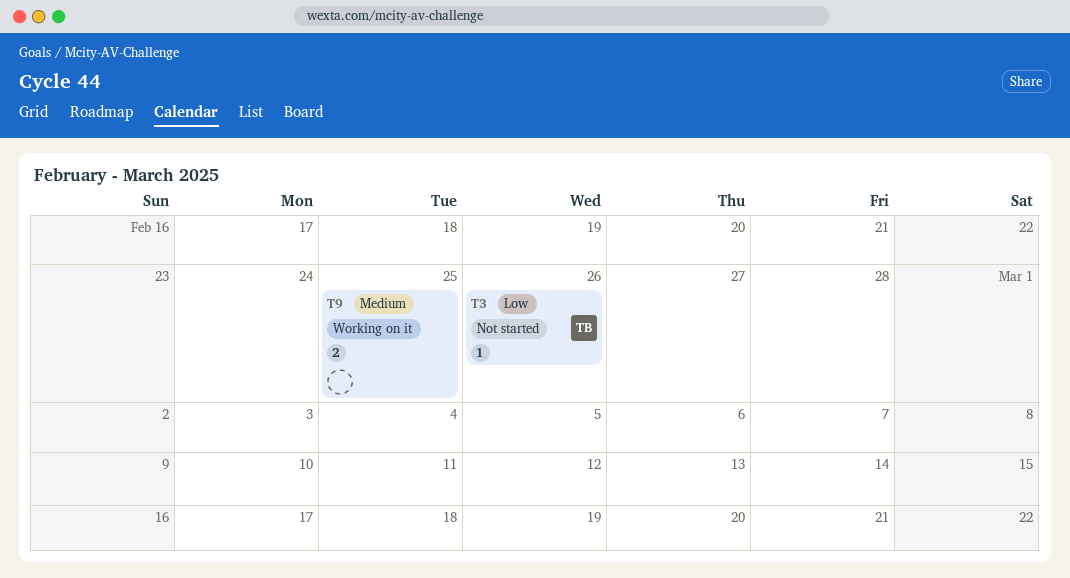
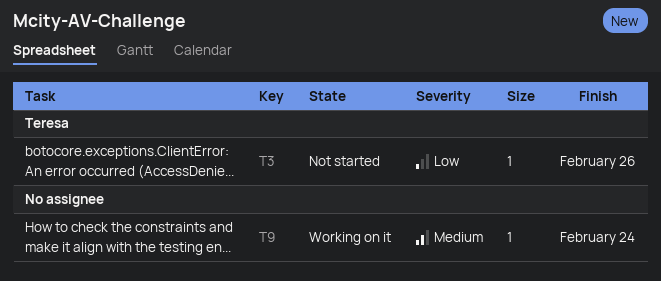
T9, estimate: 2 -> 1
T9, due: Feb 25 -> Feb 24

